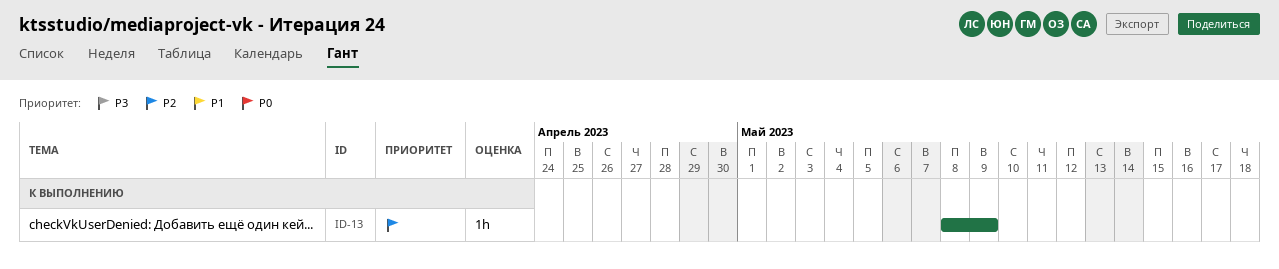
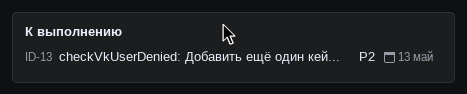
ID-13, due: May 9 -> May 13

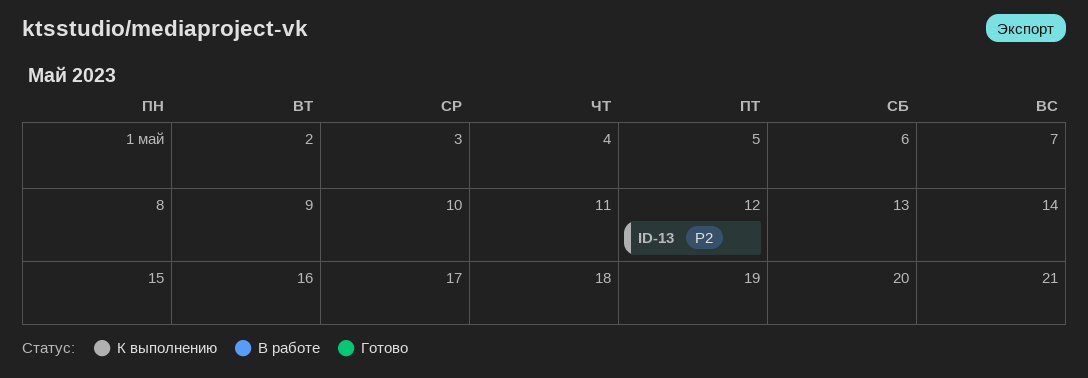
ID-13, due: May 13 -> May 12

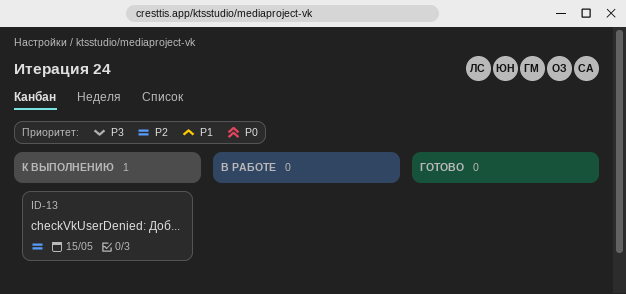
ID-13, due: May 12 -> May 15

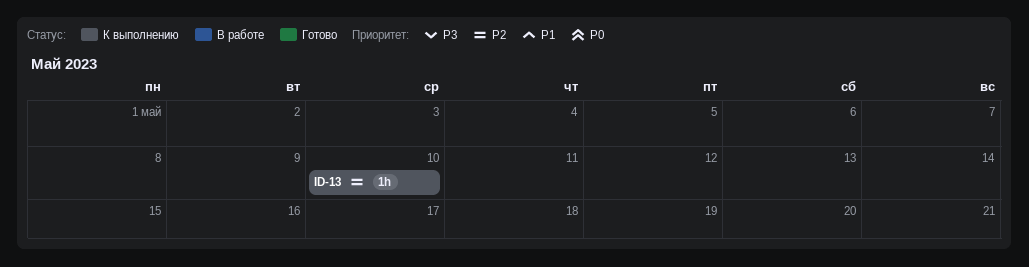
ID-13, due: May 15 -> May 10

